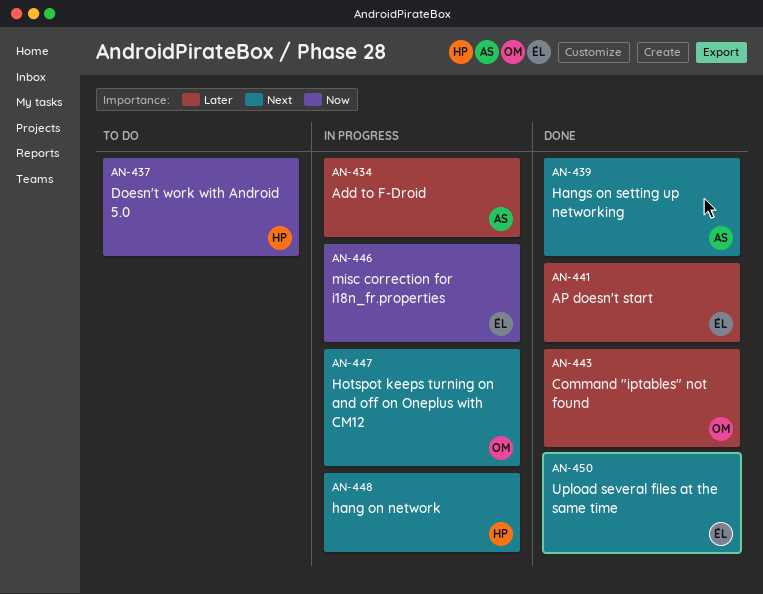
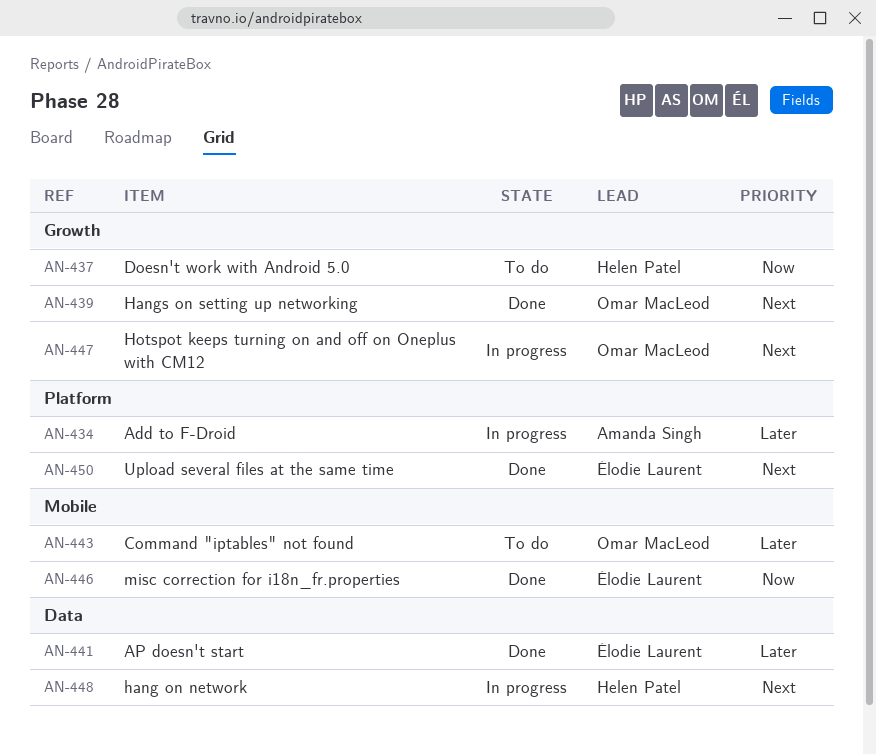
AN-439, owner: Amanda Singh -> Omar MacLeod
AN-443, status: Done -> To do
AN-446, status: In progress -> Done

